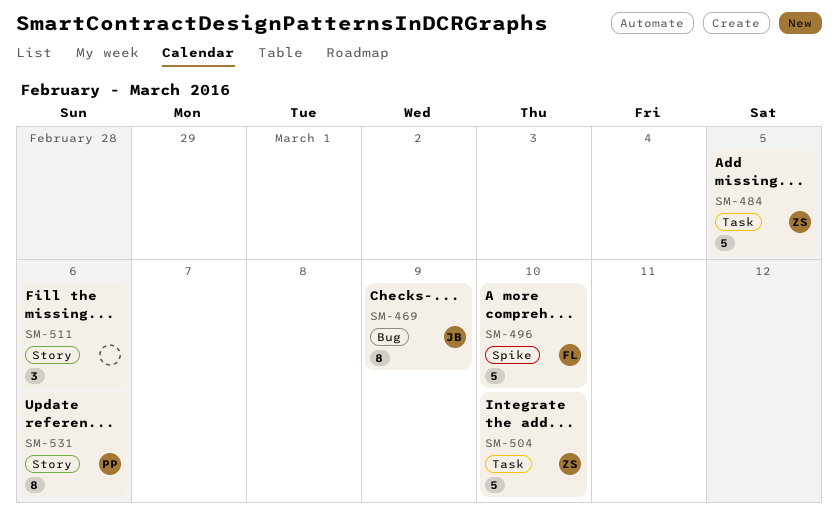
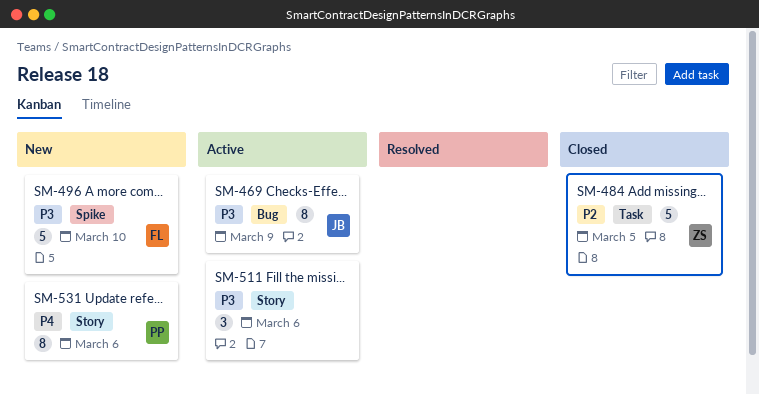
SM-504: present -> none

